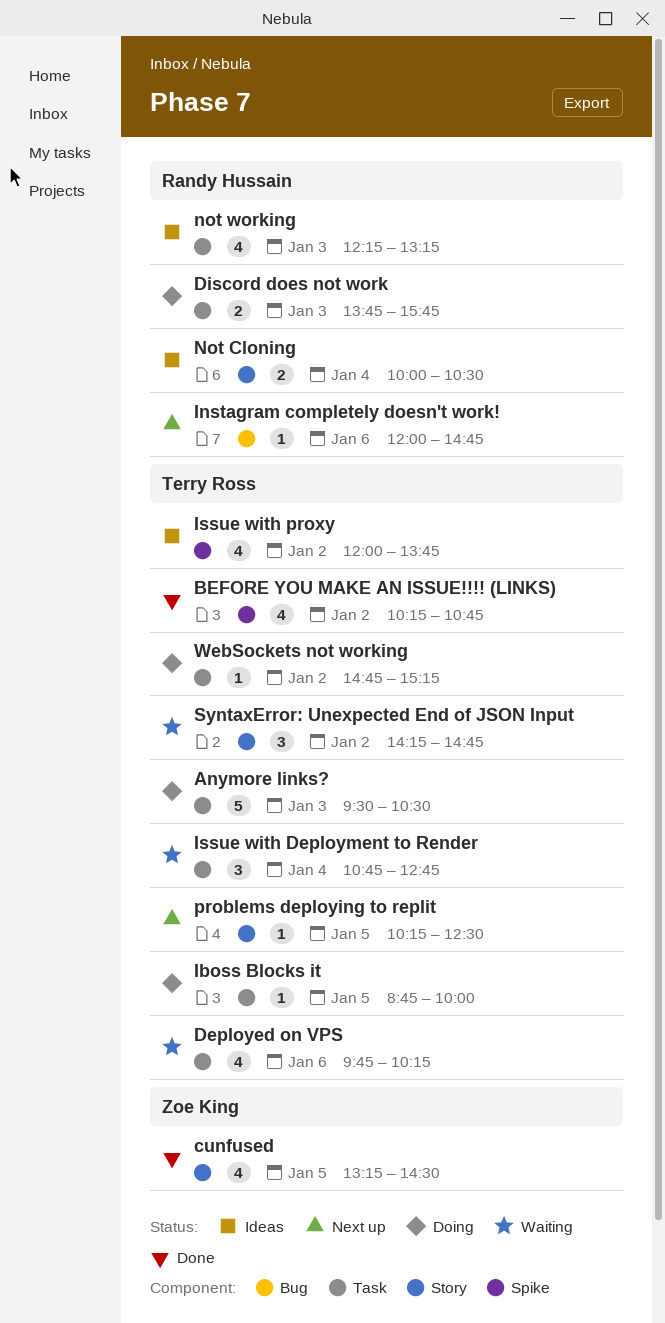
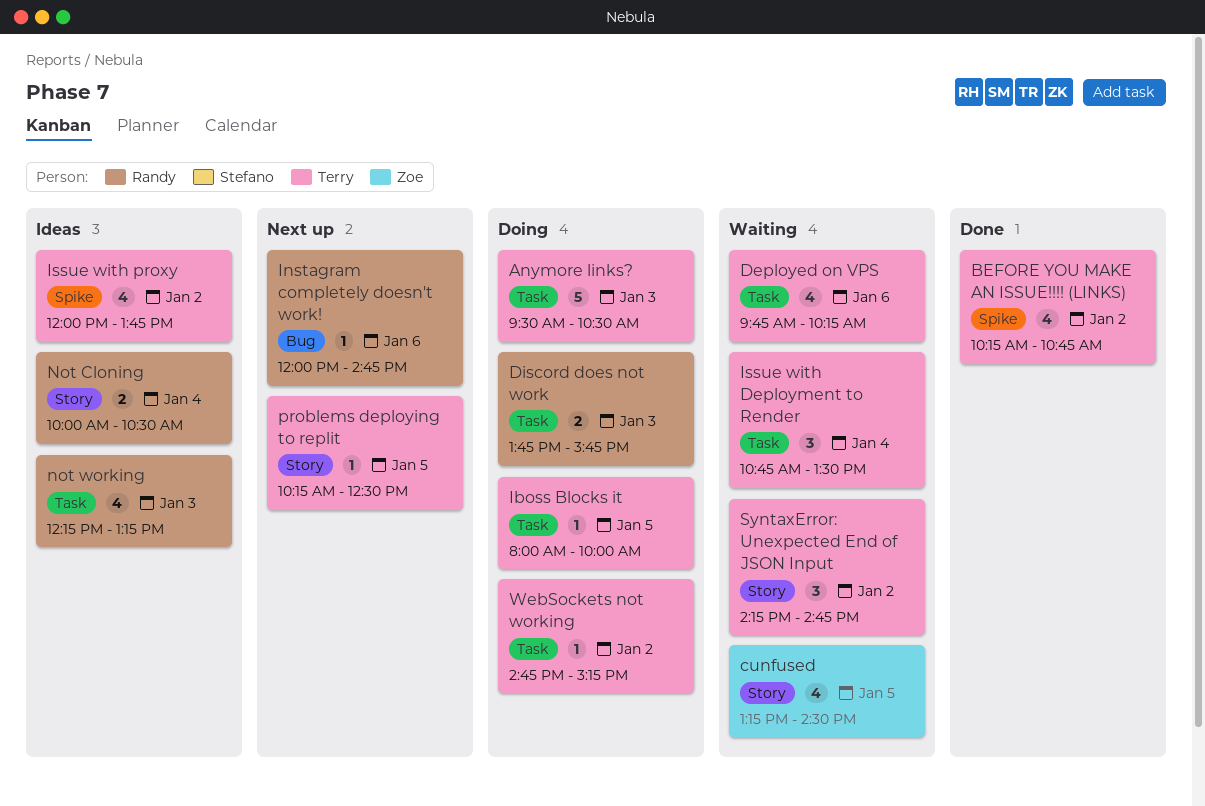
cunfused, status: Done -> Waiting
Iboss Blocks it, begins: 08:45 -> 08:00
Issue with Deployment to Render, ends: 12:45 -> 13:30

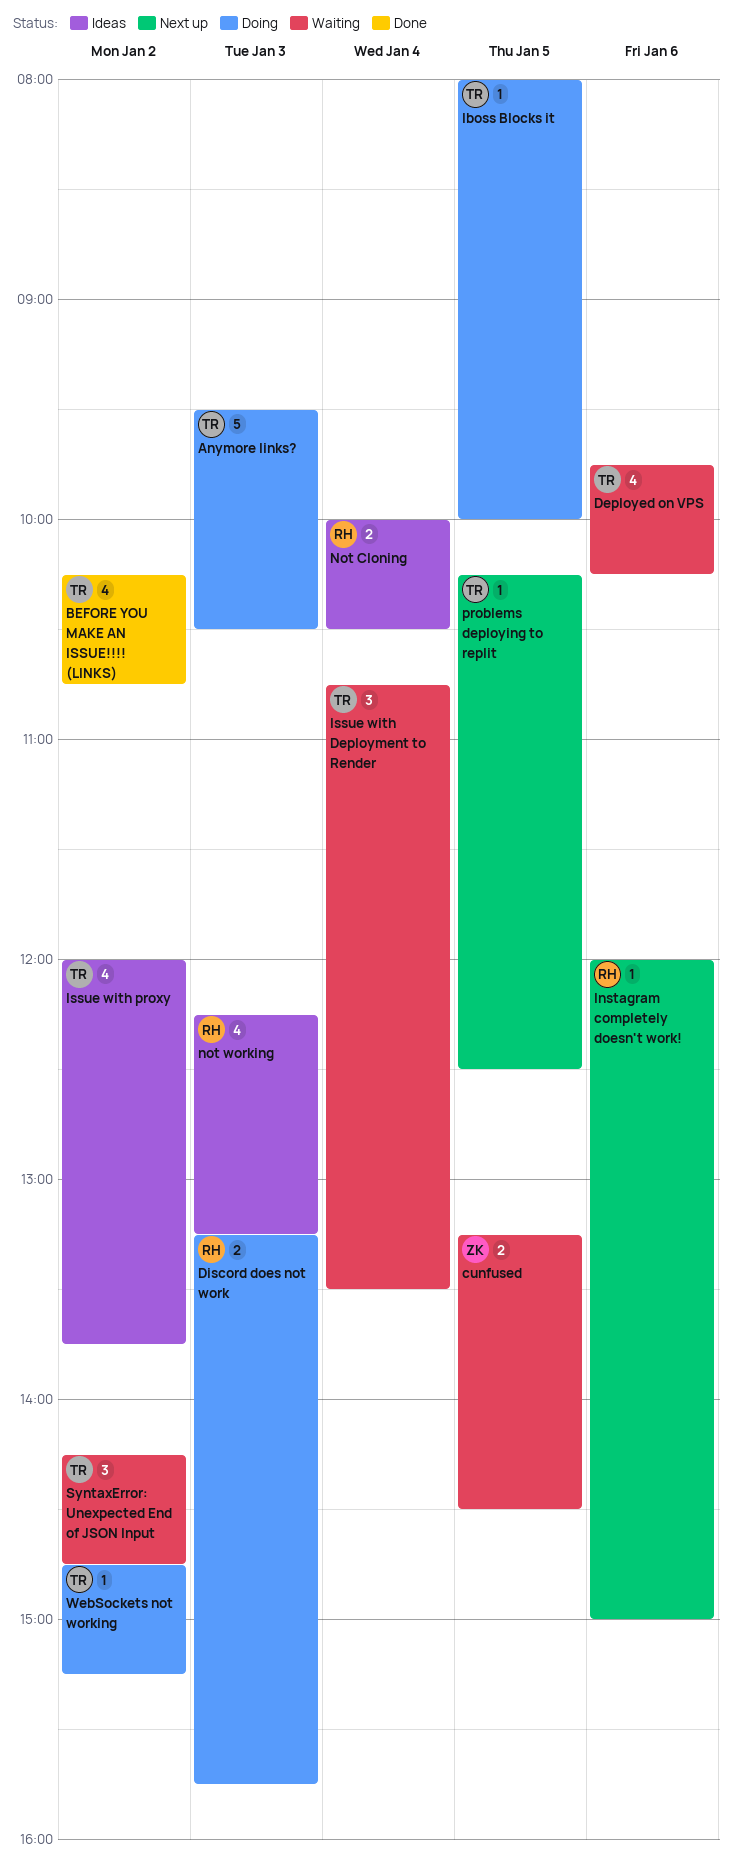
cunfused, estimate: 4 -> 2
Discord does not work, begins: 13:45 -> 13:15
Instagram completely doesn't work!, ends: 14:45 -> 15:00

